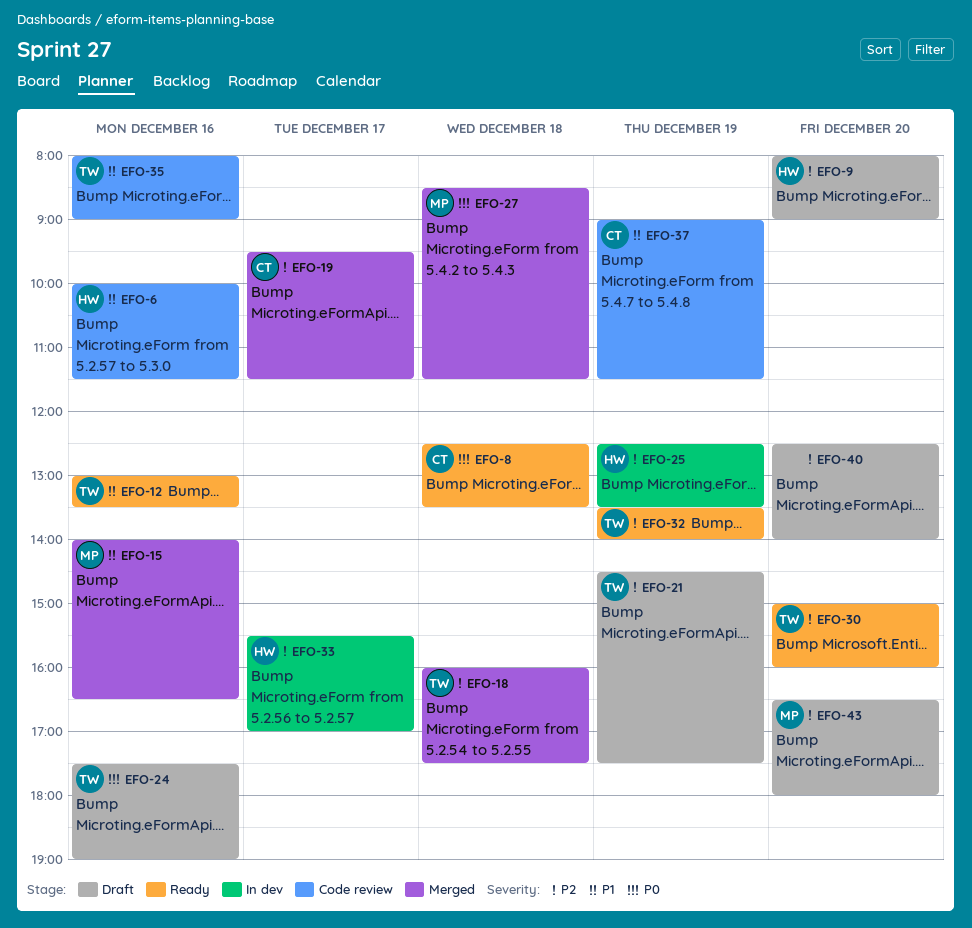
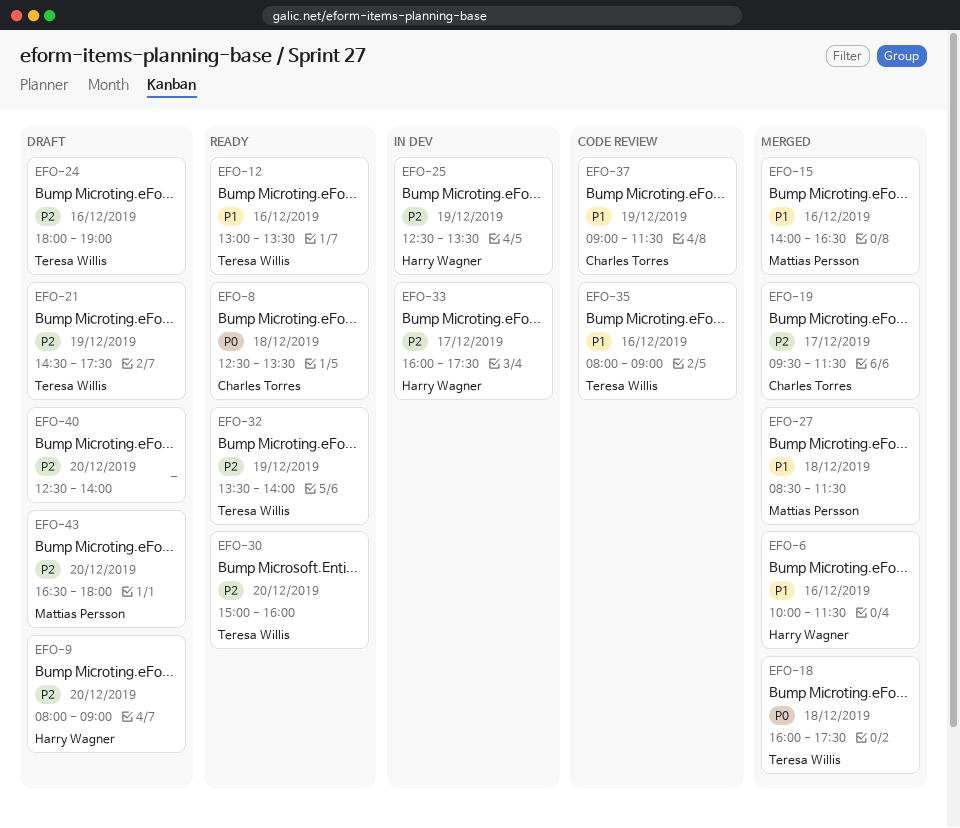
EFO-6, status: Code review -> Merged
EFO-18, priority: P2 -> P0
EFO-24, priority: P0 -> P2
EFO-24, begins: 17:30 -> 18:00
EFO-27, priority: P0 -> P1
EFO-33, begins: 15:30 -> 16:00
EFO-33, ends: 17:00 -> 17:30

